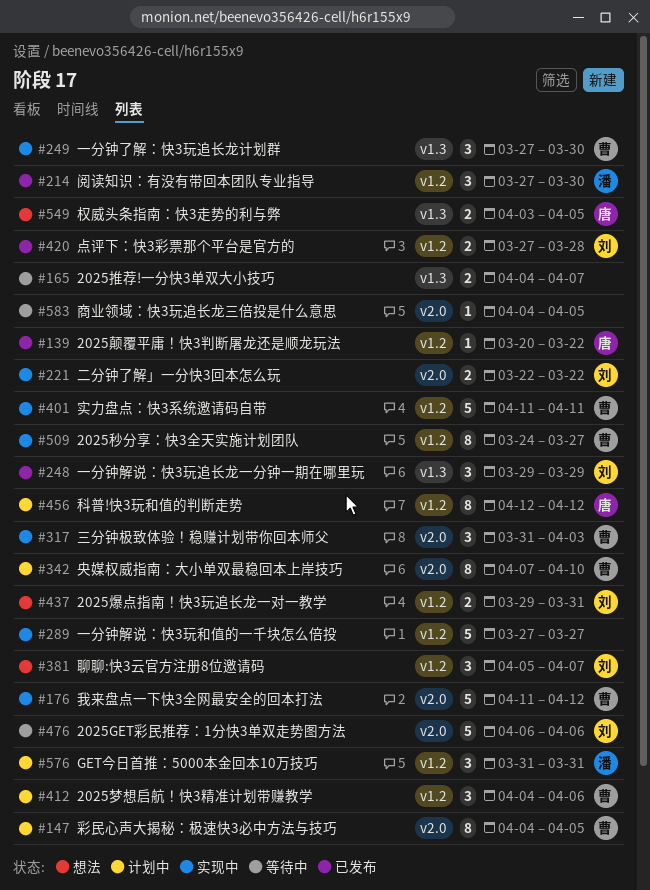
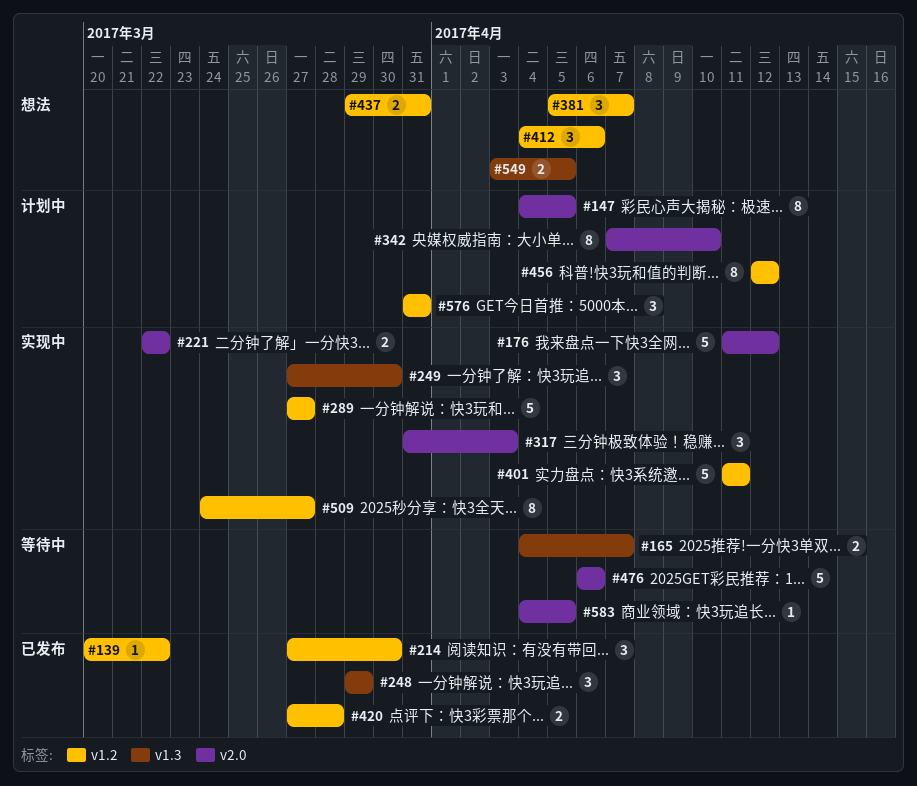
#412, status: 计划中 -> 想法

